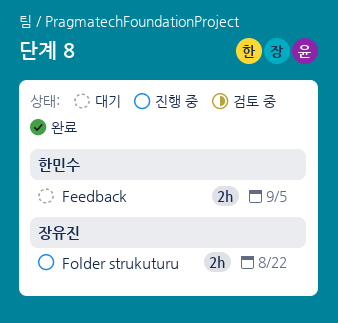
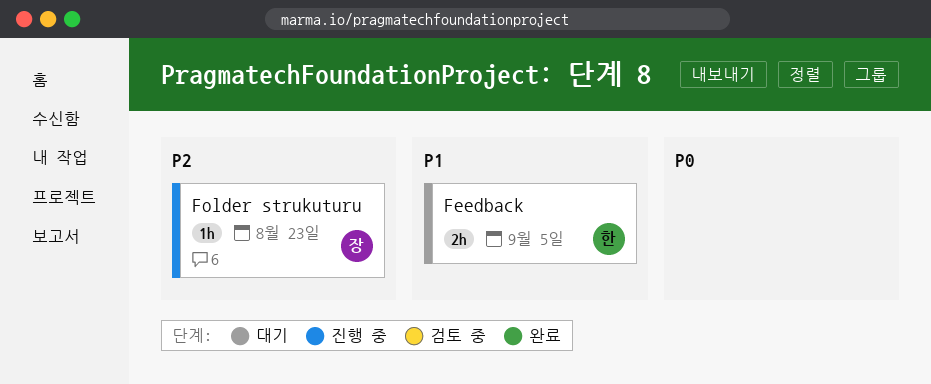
Folder strukuturu, estimate: 2h -> 1h
Folder strukuturu, due: Aug 22 -> Aug 23

